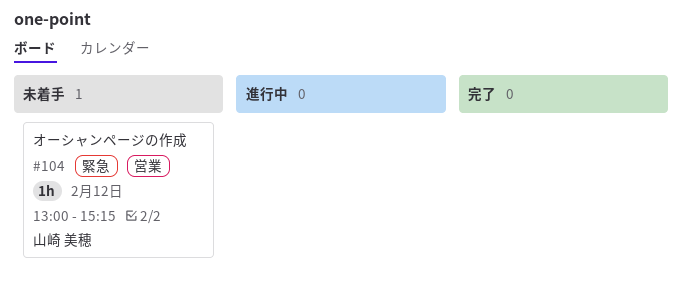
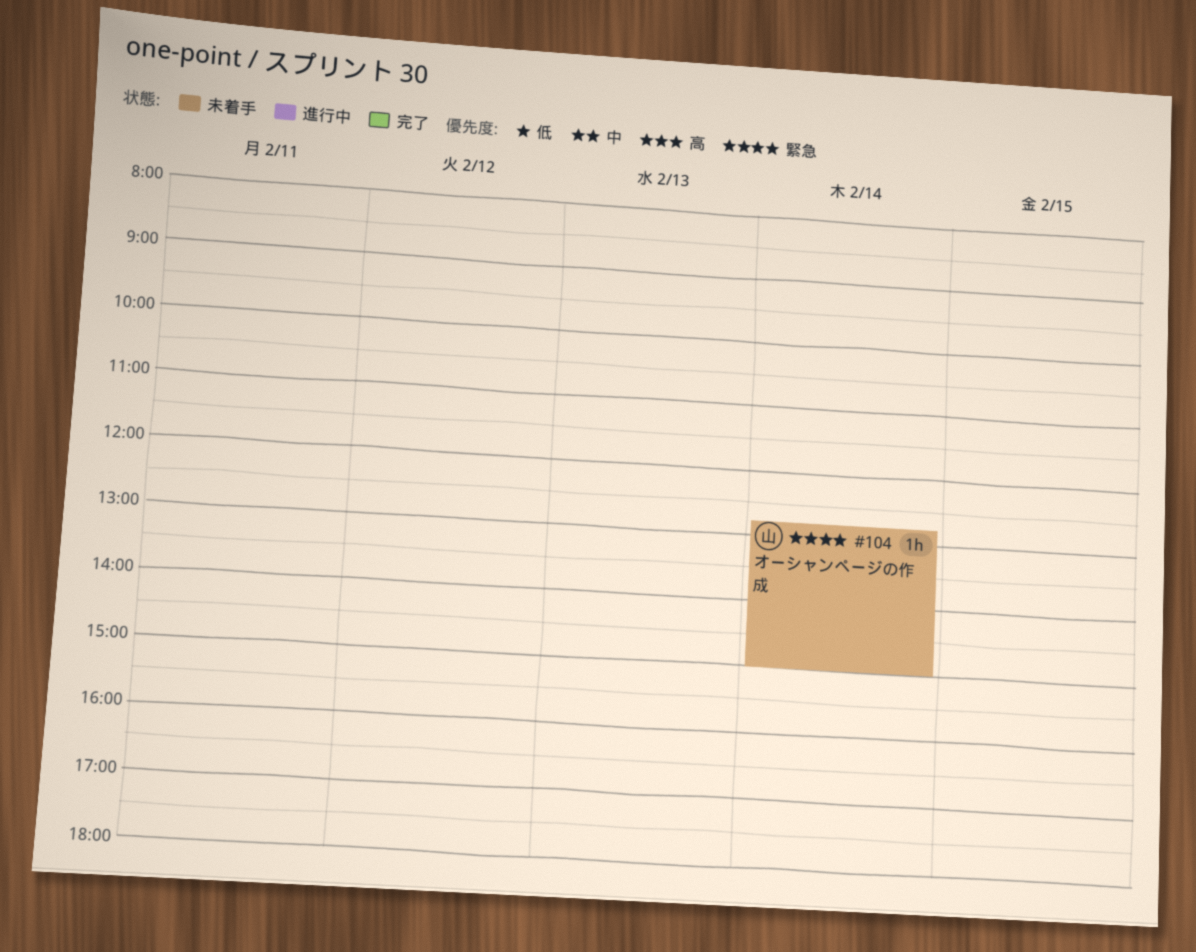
#104, day: Feb 12 -> Feb 14
#104, begins: 13:00 -> 12:45
#104, ends: 15:15 -> 15:00

